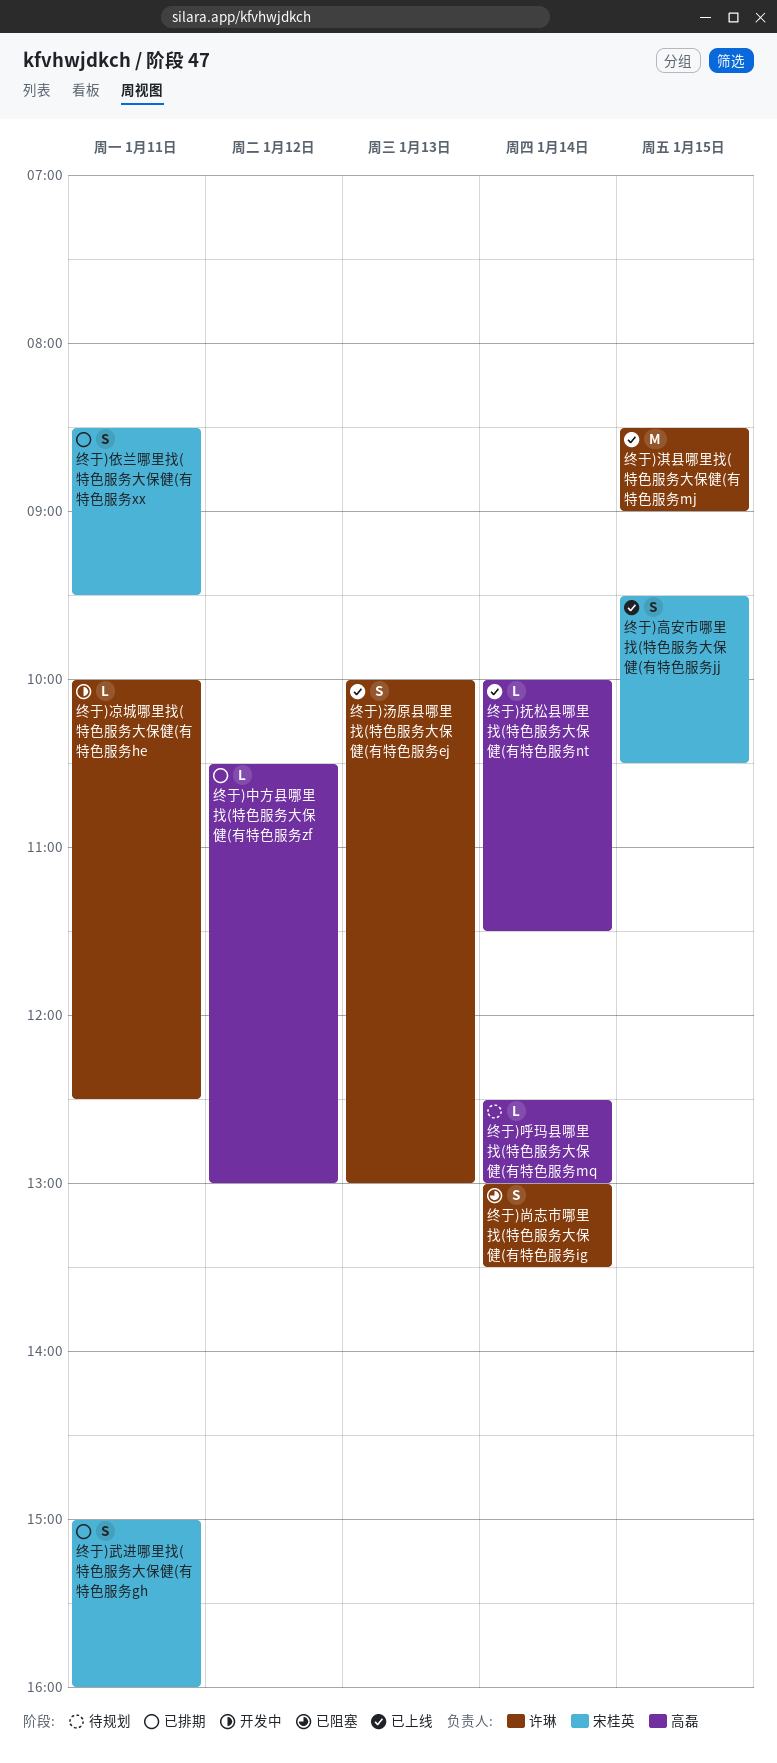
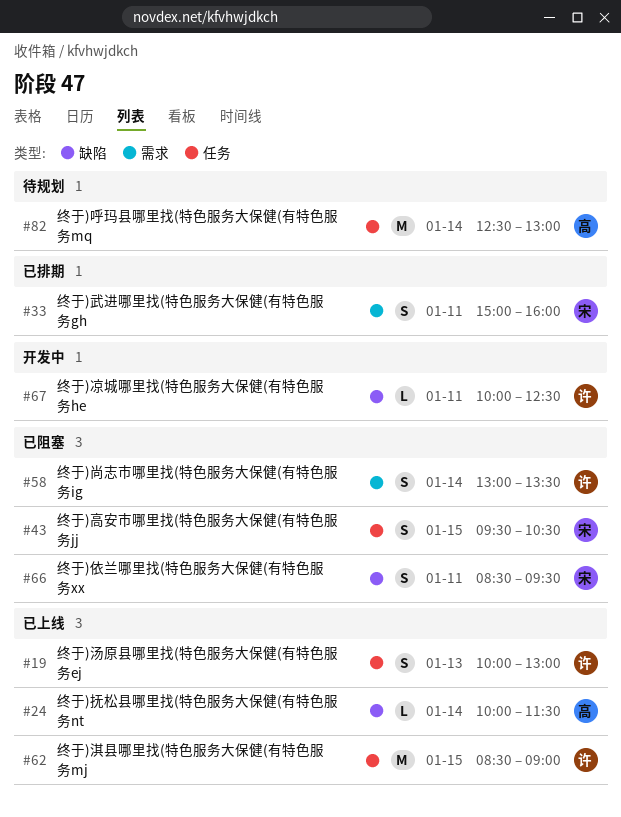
终于)中方县哪里找(特色服务大保健(有特色服务zf: present -> none
终于)依兰哪里找(特色服务大保健(有特色服务xx, status: 已排期 -> 已阻塞
终于)呼玛县哪里找(特色服务大保健(有特色服务mq, estimate: L -> M
终于)高安市哪里找(特色服务大保健(有特色服务jj, status: 已上线 -> 已阻塞

